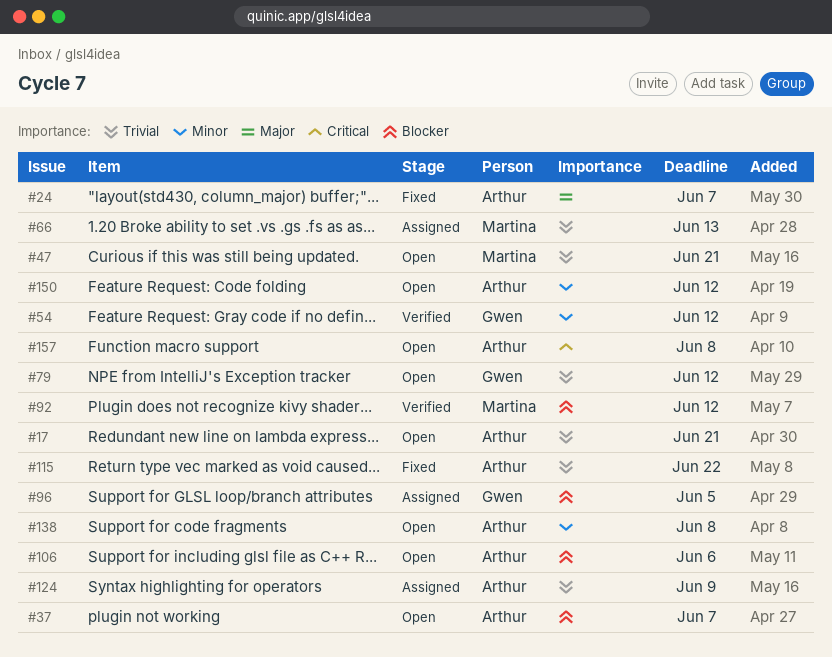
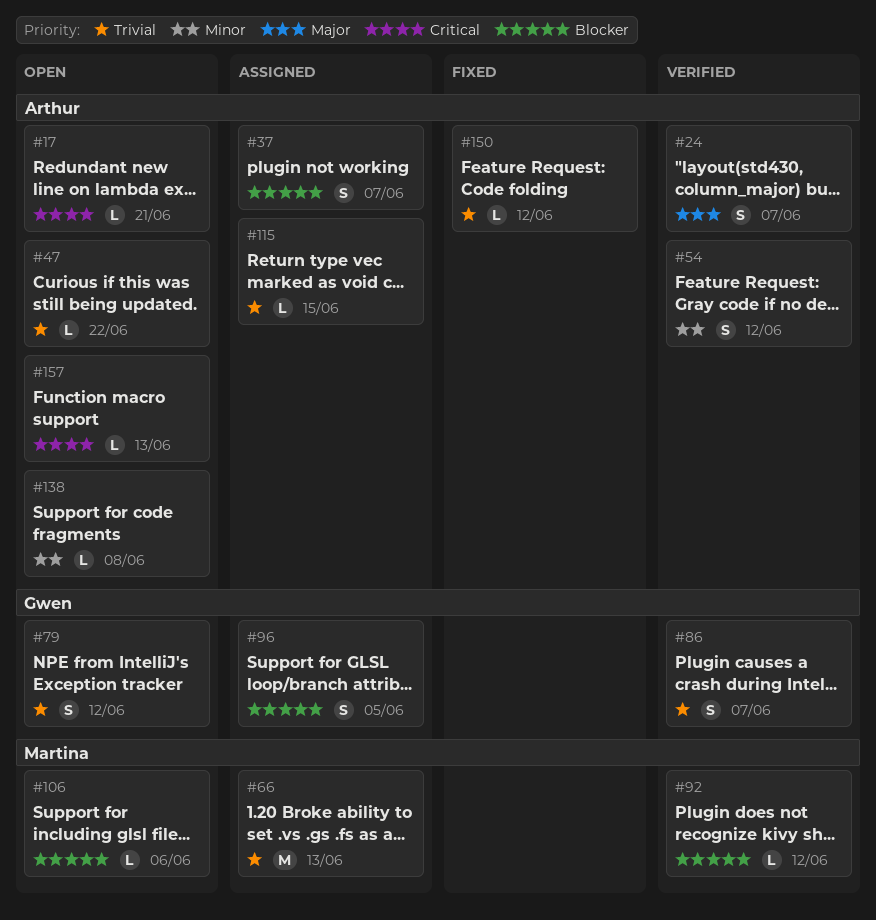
#17, priority: Trivial -> Critical
#24, status: Fixed -> Verified
#37, status: Open -> Assigned
#47, owner: Martina -> Arthur
#47, due: Jun 21 -> Jun 22
#54, owner: Gwen -> Arthur
#86: none -> present
#106, owner: Arthur -> Martina
#115, status: Fixed -> Assigned
#115, due: Jun 22 -> Jun 15
#124: present -> none
#150, status: Open -> Fixed
#150, priority: Minor -> Trivial
#157, due: Jun 8 -> Jun 13

